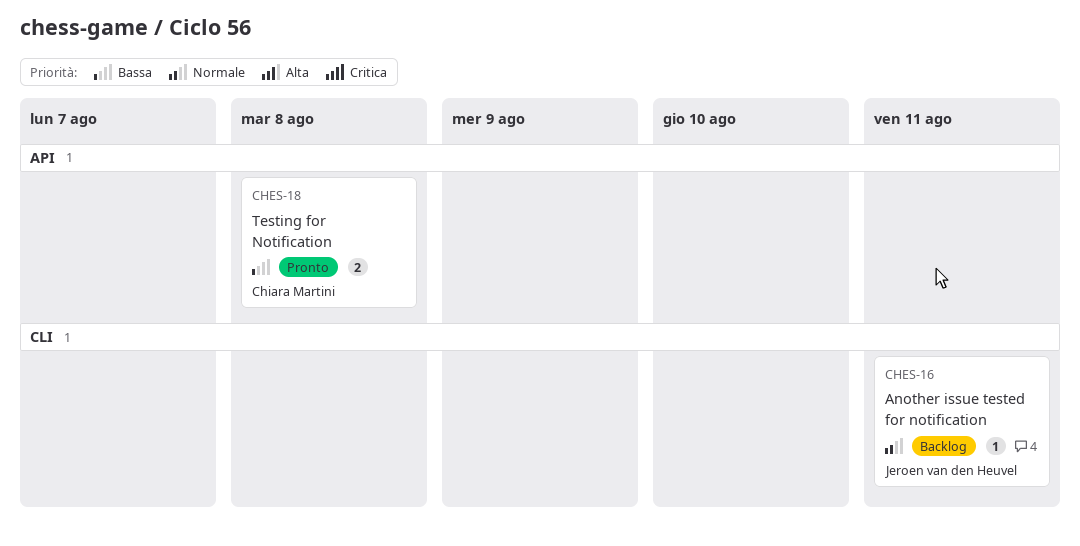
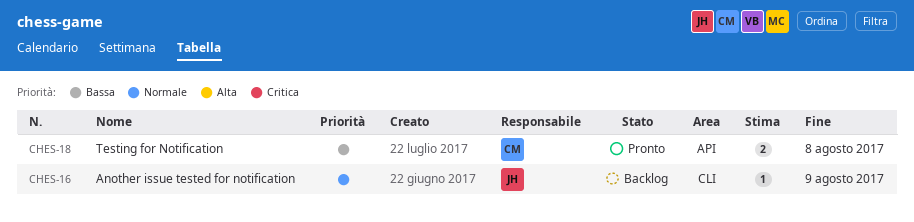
CHES-16, due: Aug 11 -> Aug 9

